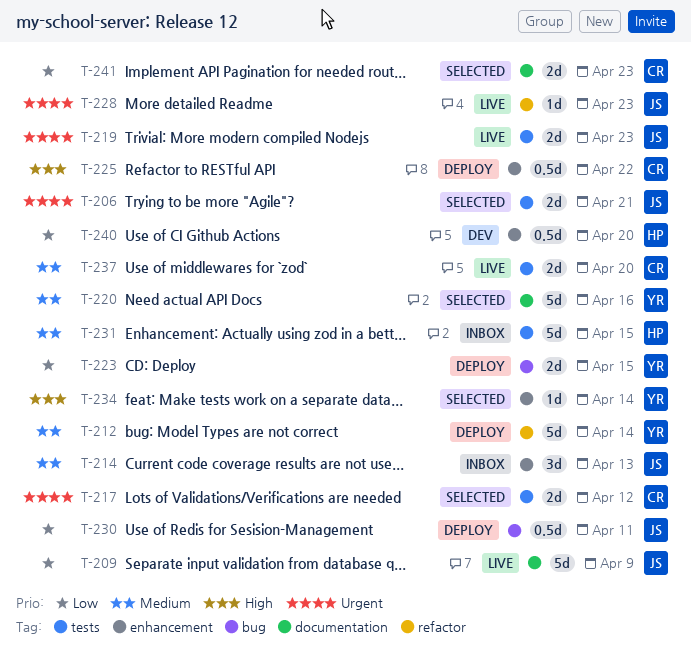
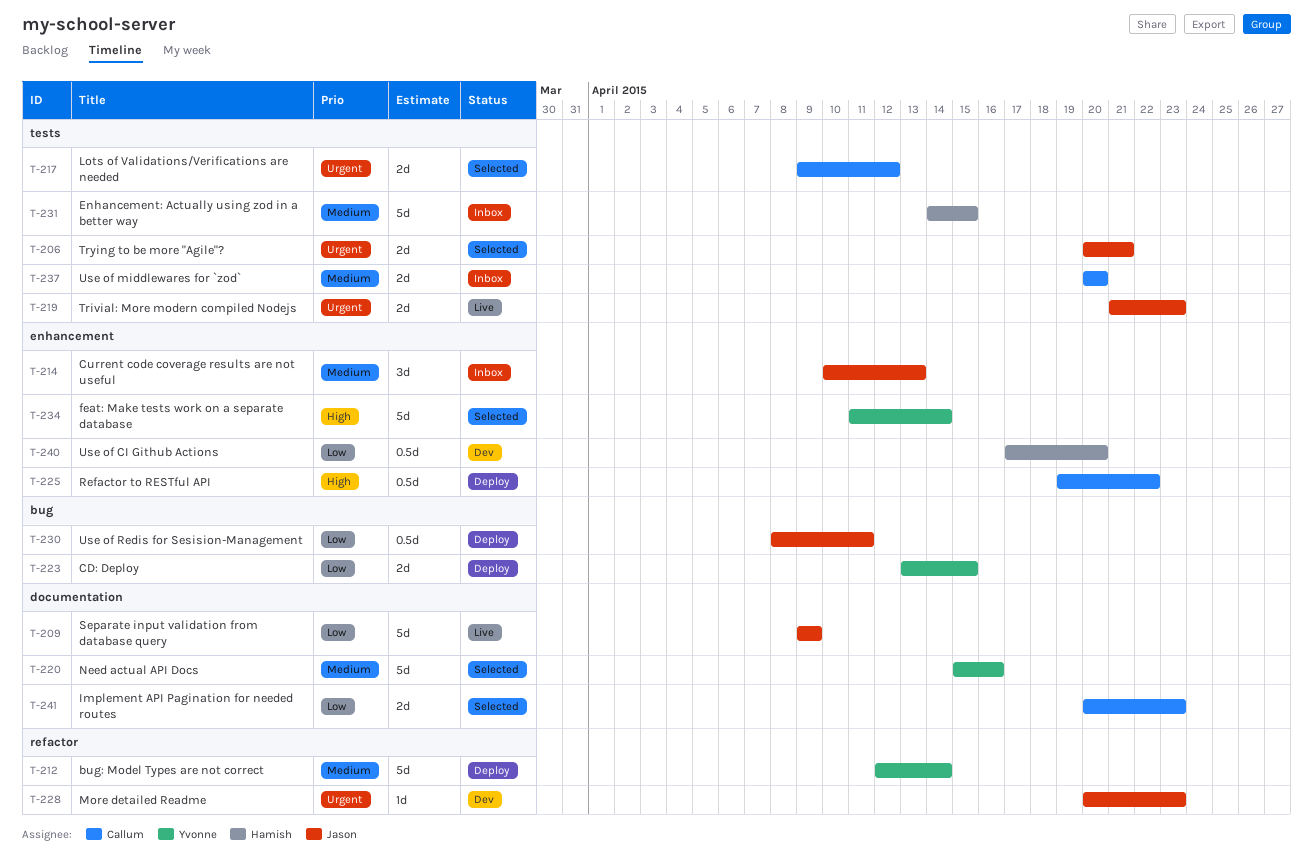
T-228, status: Live -> Dev
T-234, estimate: 1d -> 5d
T-237, status: Live -> Inbox

